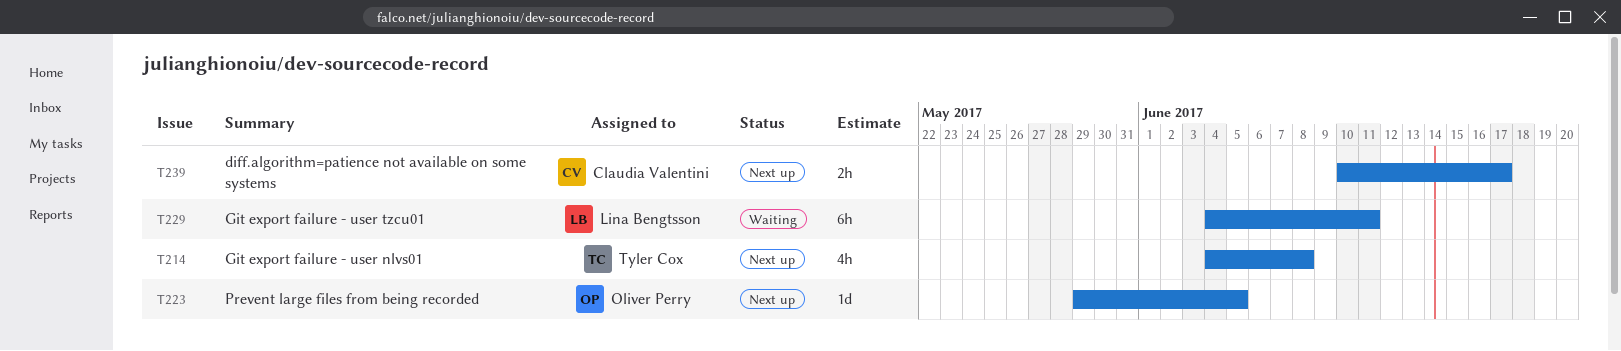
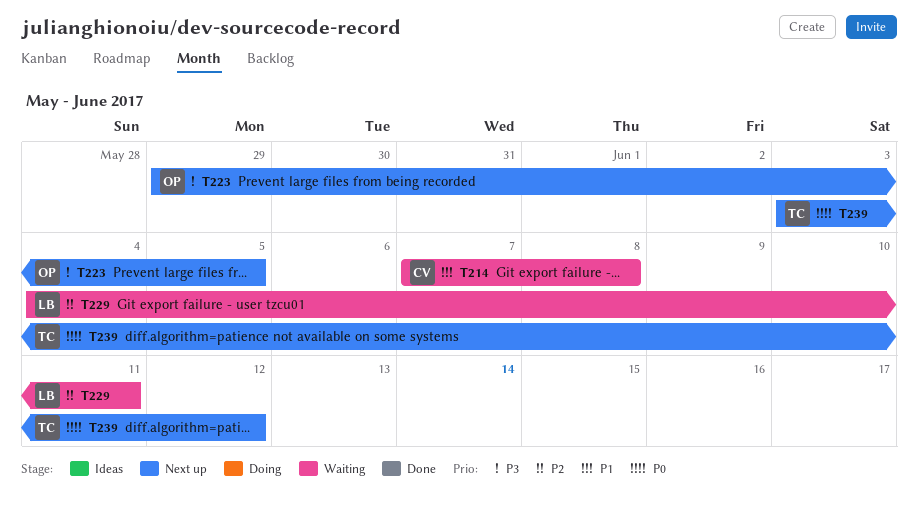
T214, status: Next up -> Waiting
T214, owner: Tyler Cox -> Claudia Valentini
T214, start: Jun 4 -> Jun 7
T239, owner: Claudia Valentini -> Tyler Cox
T239, start: Jun 10 -> Jun 3
T239, due: Jun 17 -> Jun 12

